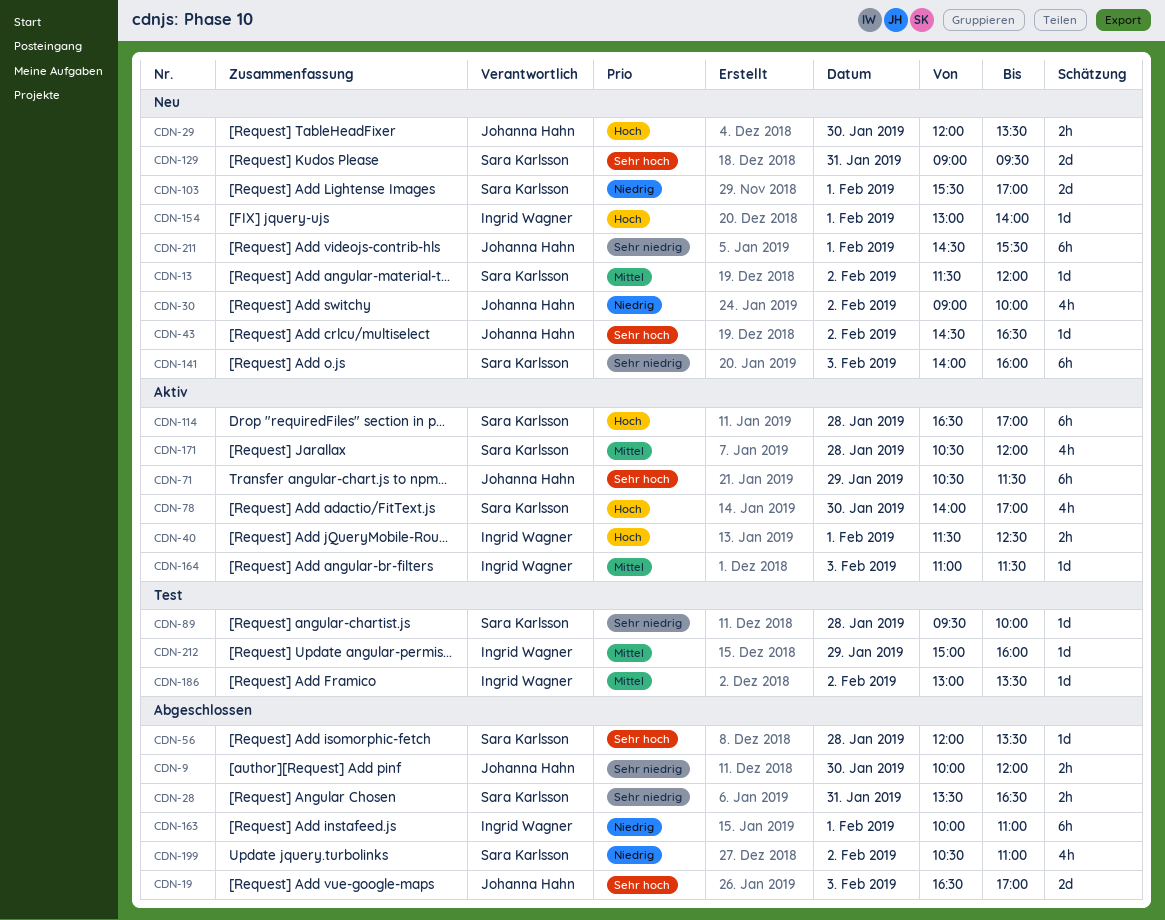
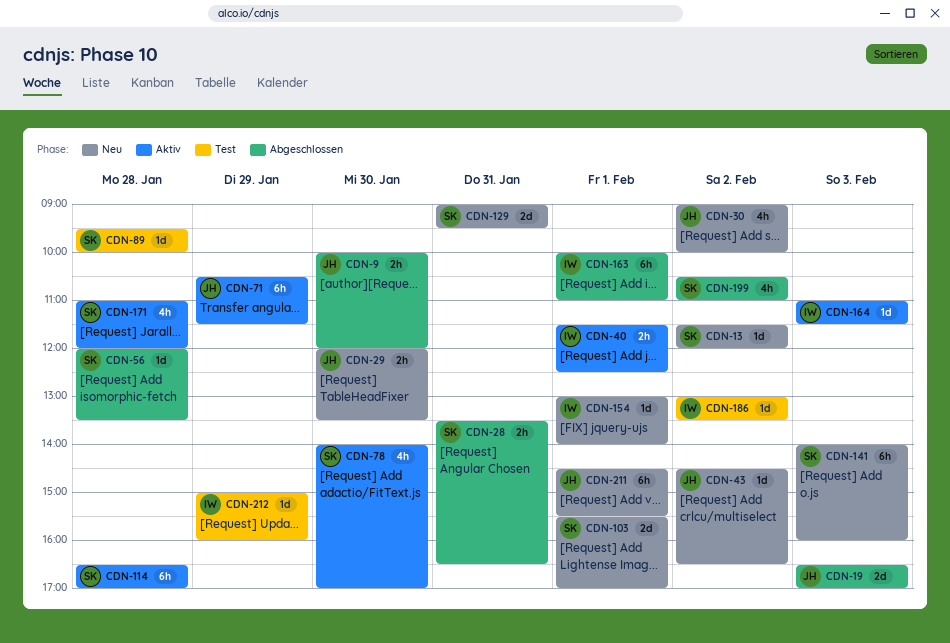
CDN-171, begins: 10:30 -> 11:00

